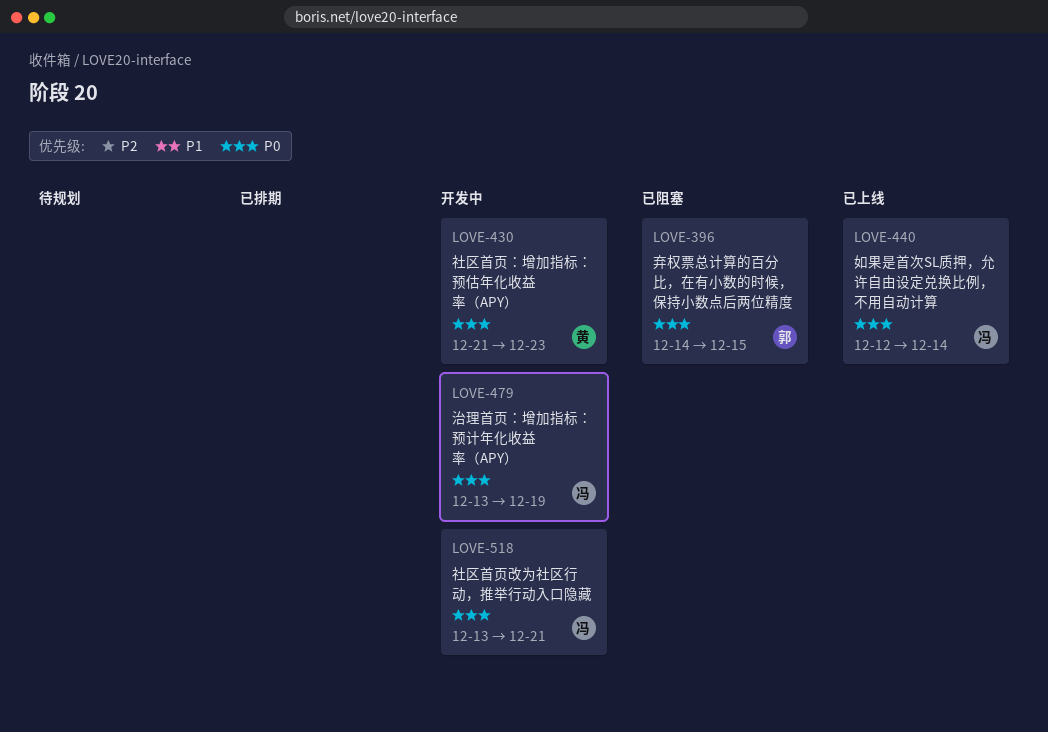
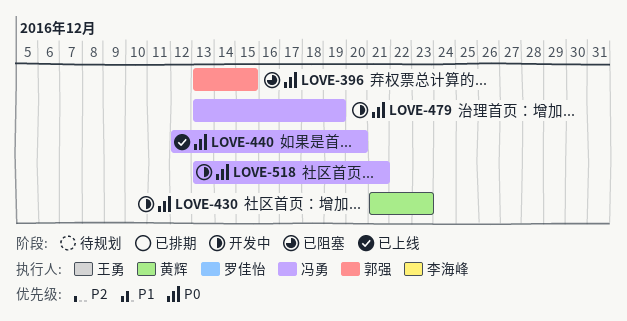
LOVE-396, start: Dec 14 -> Dec 13
LOVE-440, due: Dec 14 -> Dec 20

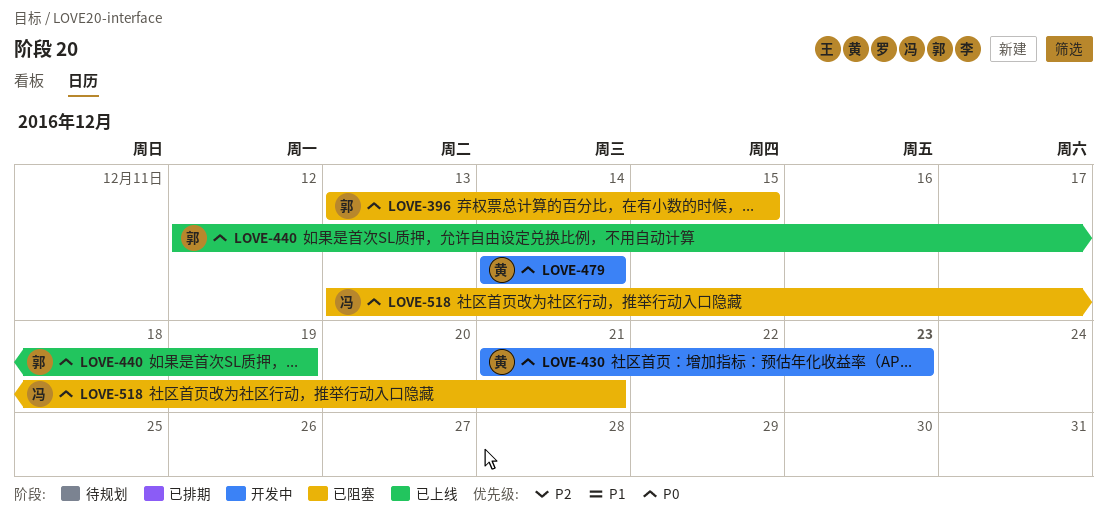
LOVE-440, owner: 冯勇 -> 郭强
LOVE-440, due: Dec 20 -> Dec 19
LOVE-479, owner: 冯勇 -> 黄辉
LOVE-479, start: Dec 13 -> Dec 14
LOVE-479, due: Dec 19 -> Dec 14
LOVE-518, status: 开发中 -> 已阻塞

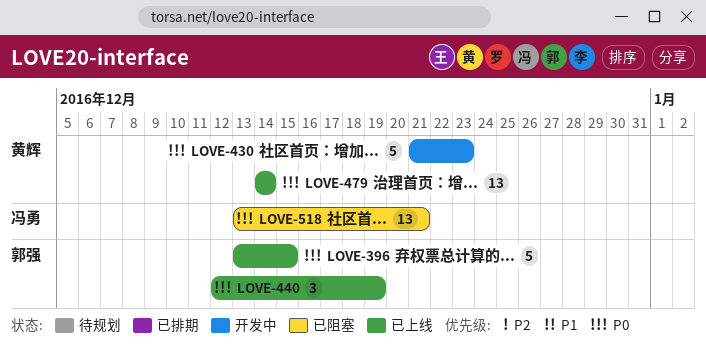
LOVE-396, status: 已阻塞 -> 已上线
LOVE-479, status: 开发中 -> 已上线

